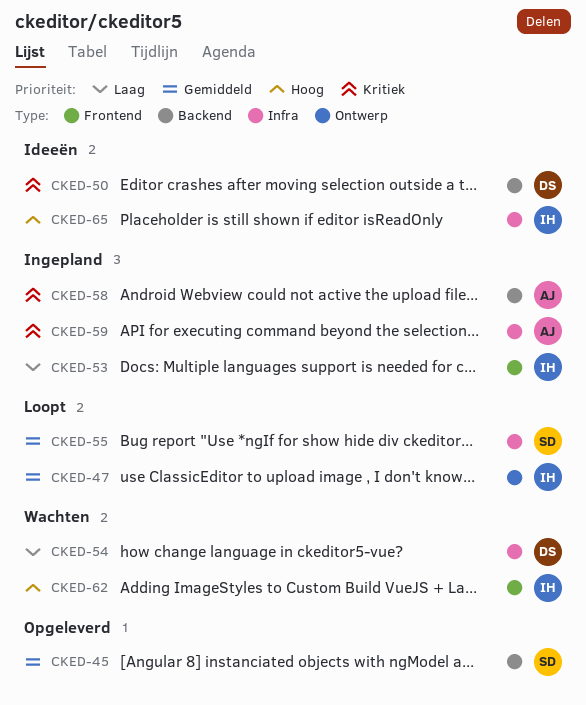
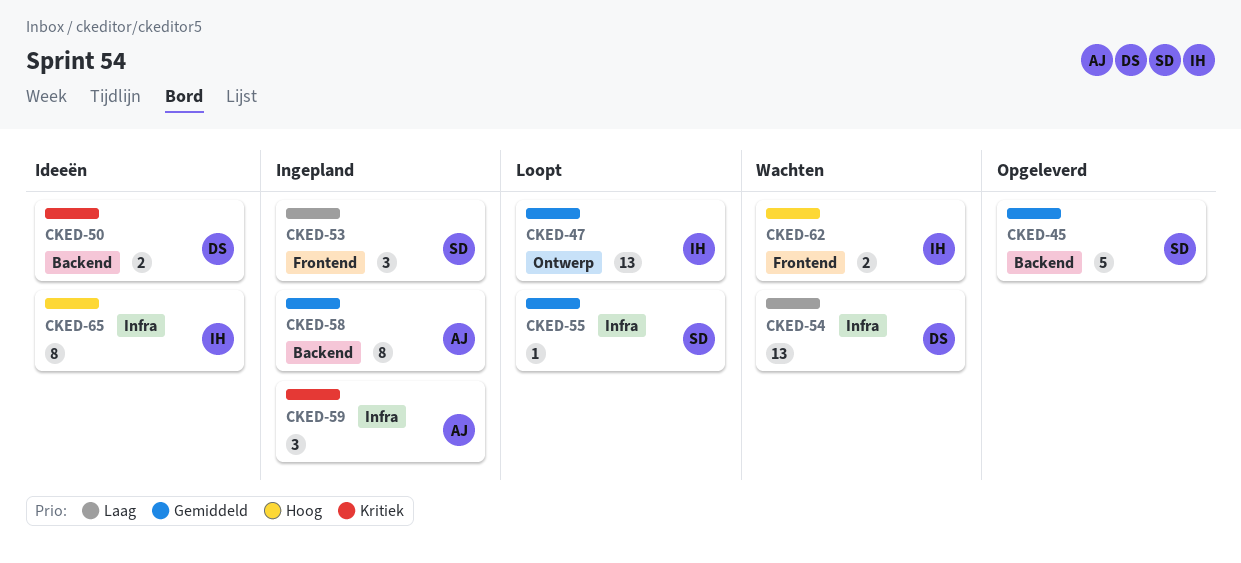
CKED-53, owner: IH -> SD
CKED-58, priority: Kritiek -> Gemiddeld

